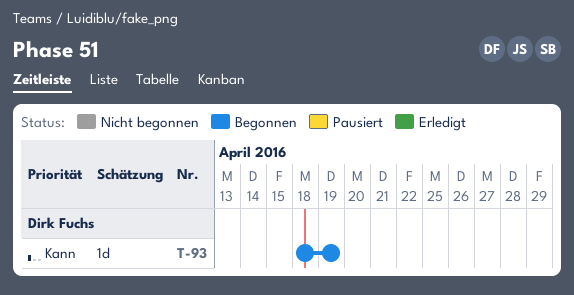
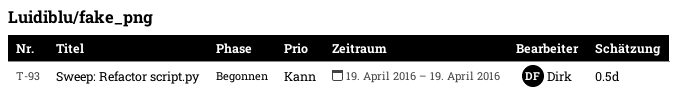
T-93, estimate: 1d -> 0.5d
T-93, start: Apr 18 -> Apr 19

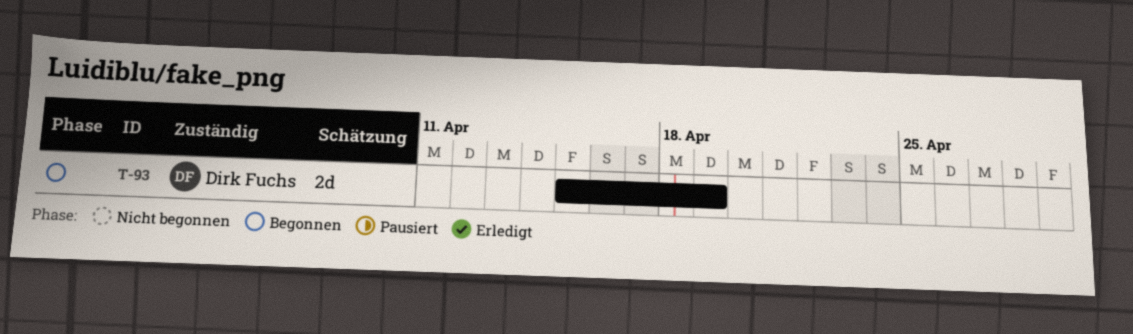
T-93, estimate: 0.5d -> 2d
T-93, start: Apr 19 -> Apr 15

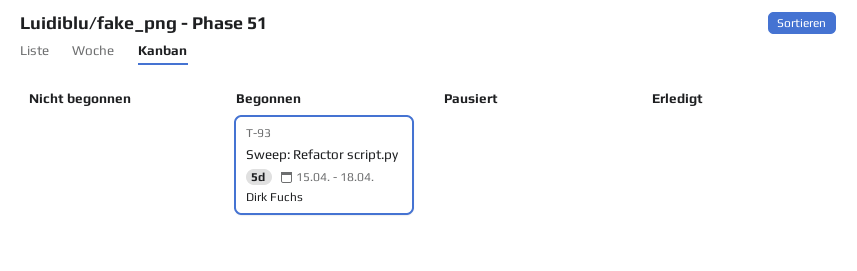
T-93, estimate: 2d -> 5d
T-93, due: Apr 19 -> Apr 18

